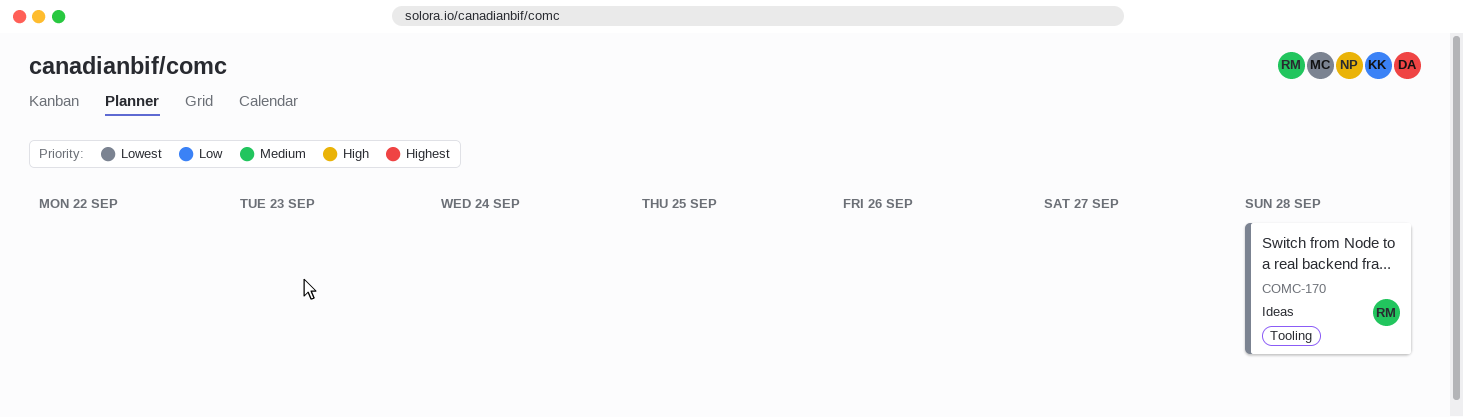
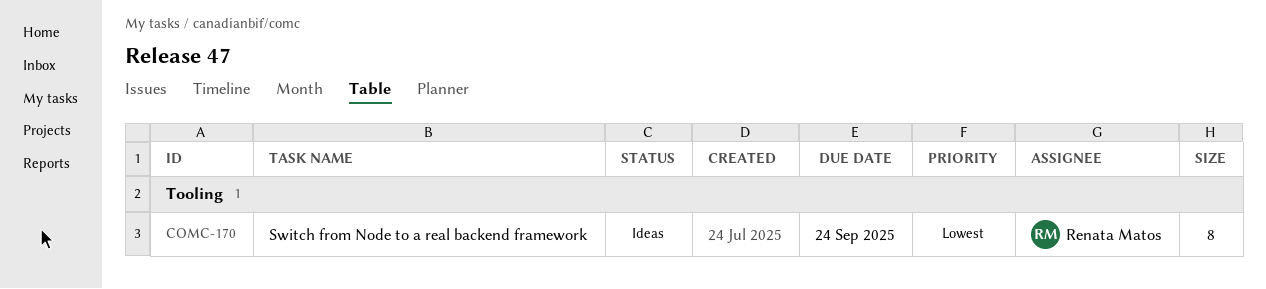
COMC-170, due: Sep 28 -> Sep 24

